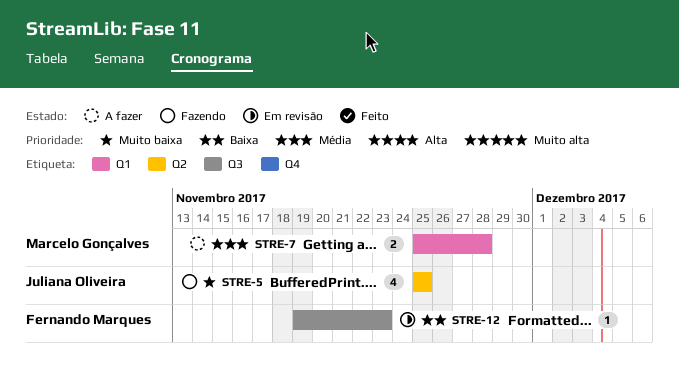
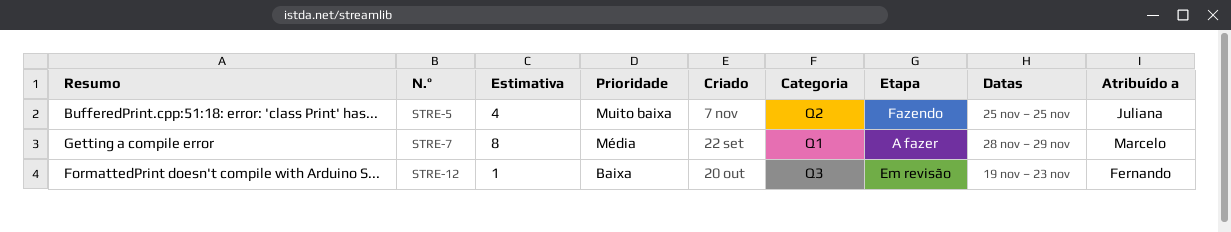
STRE-7, estimate: 2 -> 8
STRE-7, start: Nov 25 -> Nov 28
STRE-7, due: Nov 28 -> Nov 29

